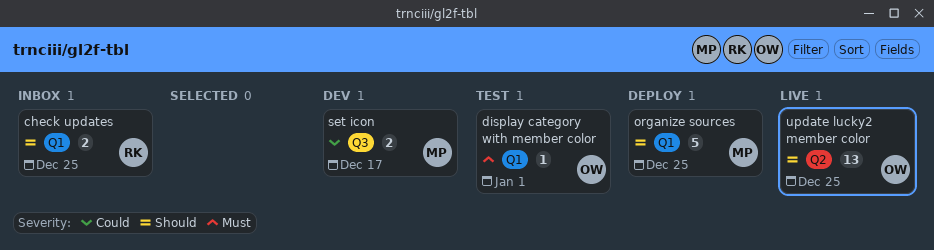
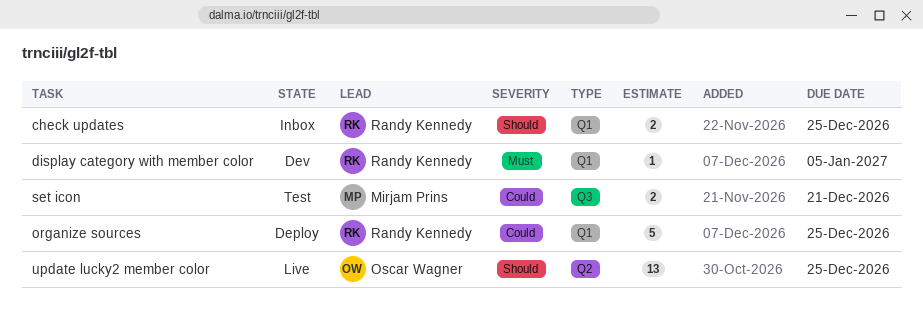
display category with member color, status: Test -> Dev
display category with member color, owner: Oscar Wagner -> Randy Kennedy
display category with member color, due: Jan 1 -> Jan 5
organize sources, owner: Mirjam Prins -> Randy Kennedy
organize sources, priority: Should -> Could
set icon, status: Dev -> Test
set icon, due: Dec 17 -> Dec 21

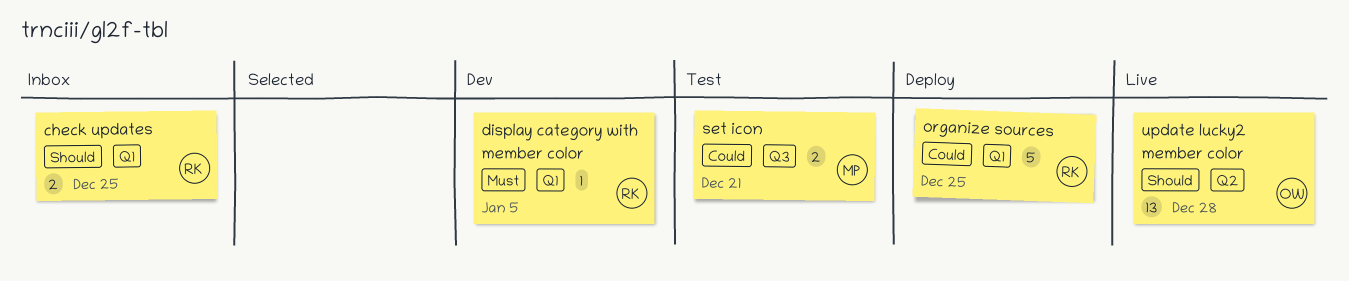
update lucky2 member color, due: Dec 25 -> Dec 28

